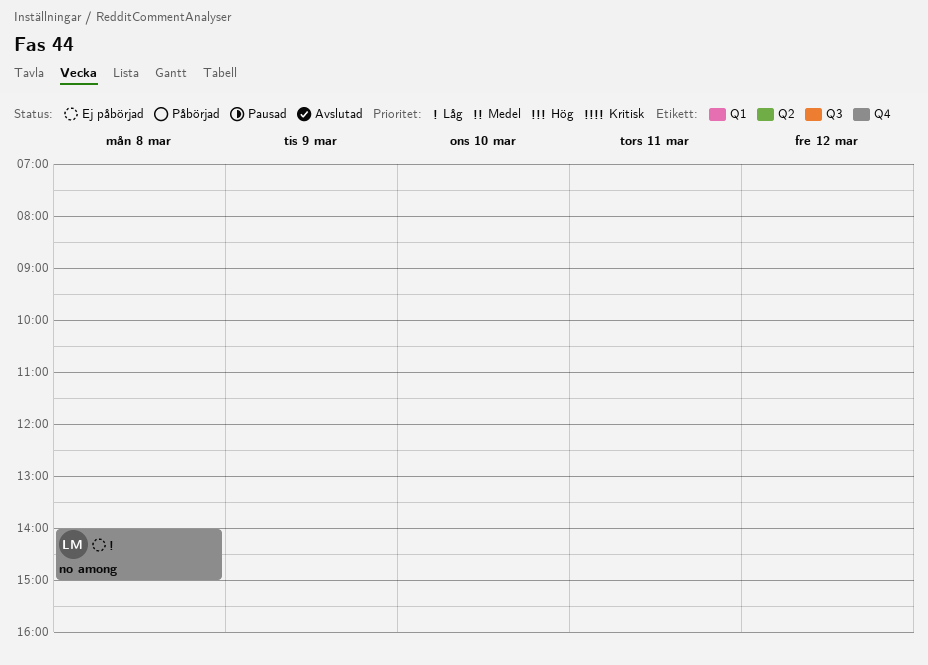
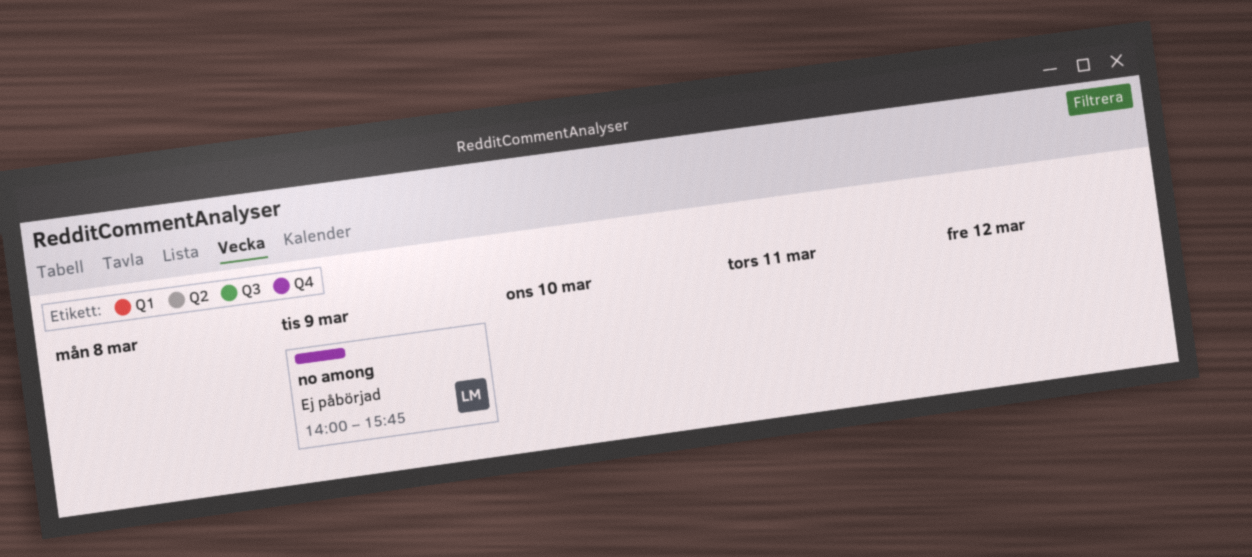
no among, day: Mar 8 -> Mar 9
no among, ends: 15:00 -> 15:45

